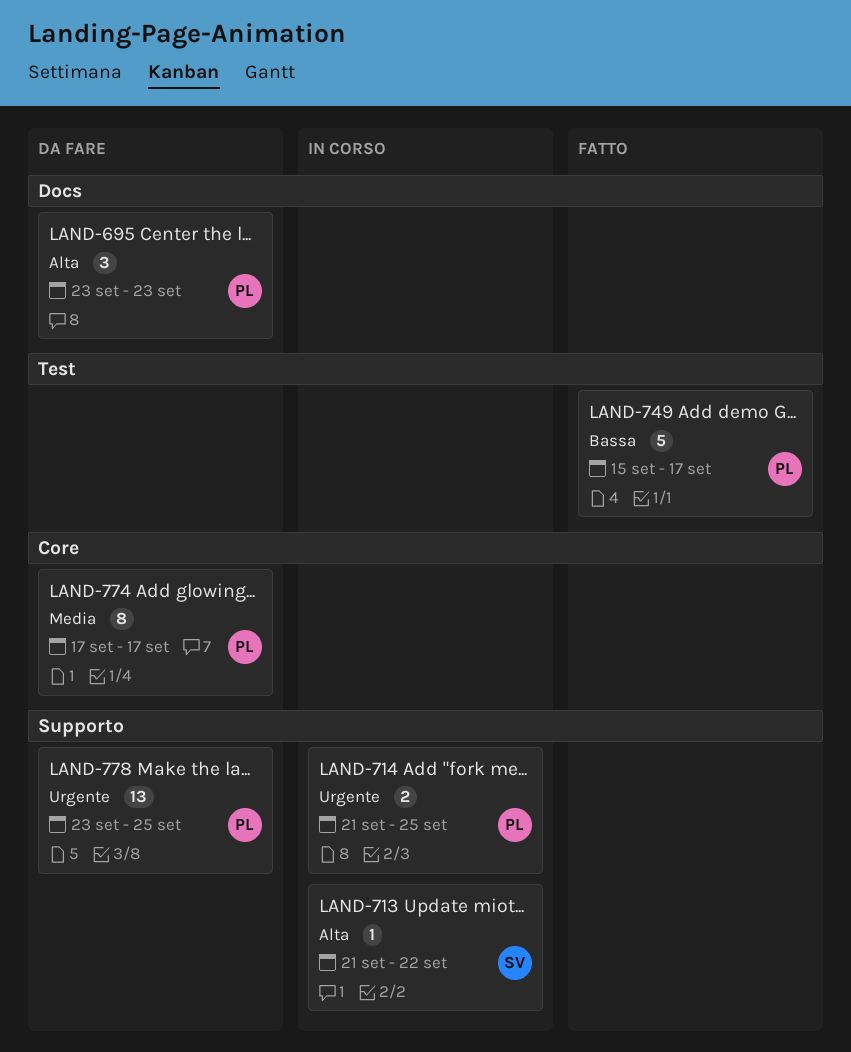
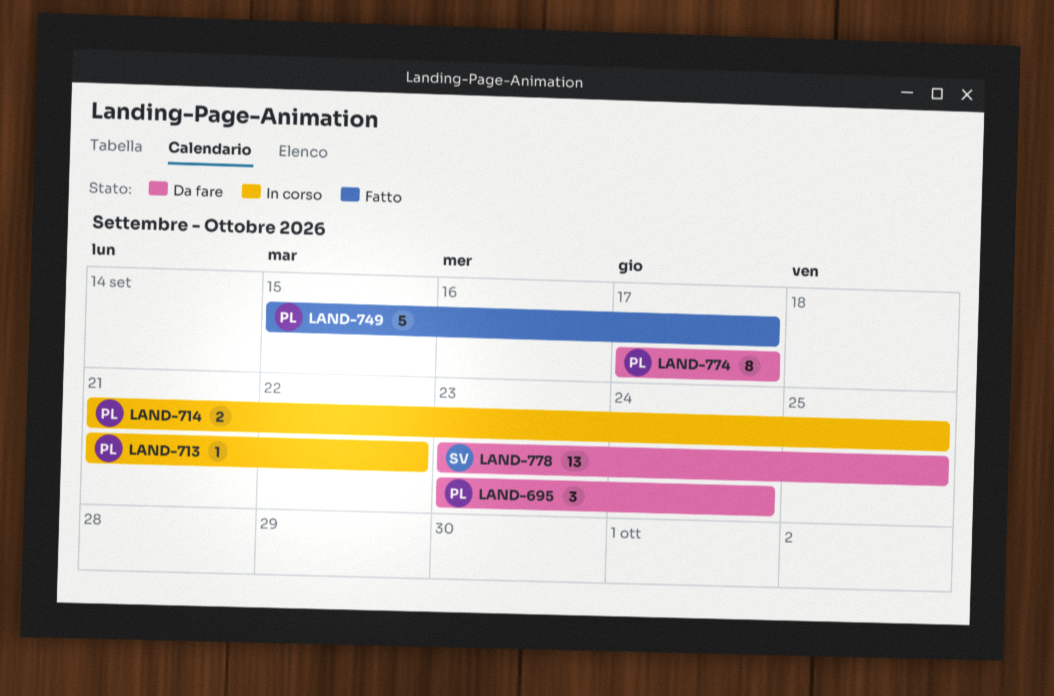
LAND-695, due: Sep 23 -> Sep 24
LAND-713, owner: SV -> PL
LAND-778, owner: PL -> SV

